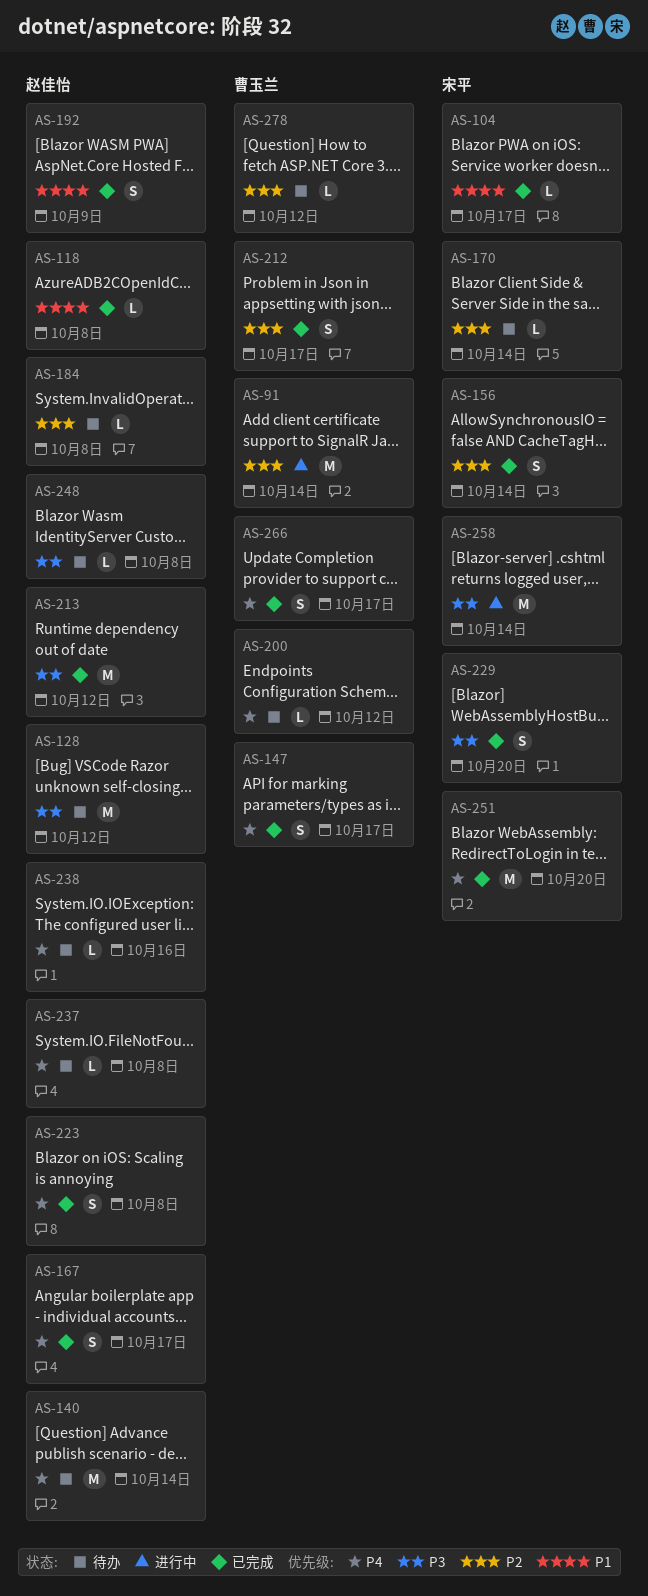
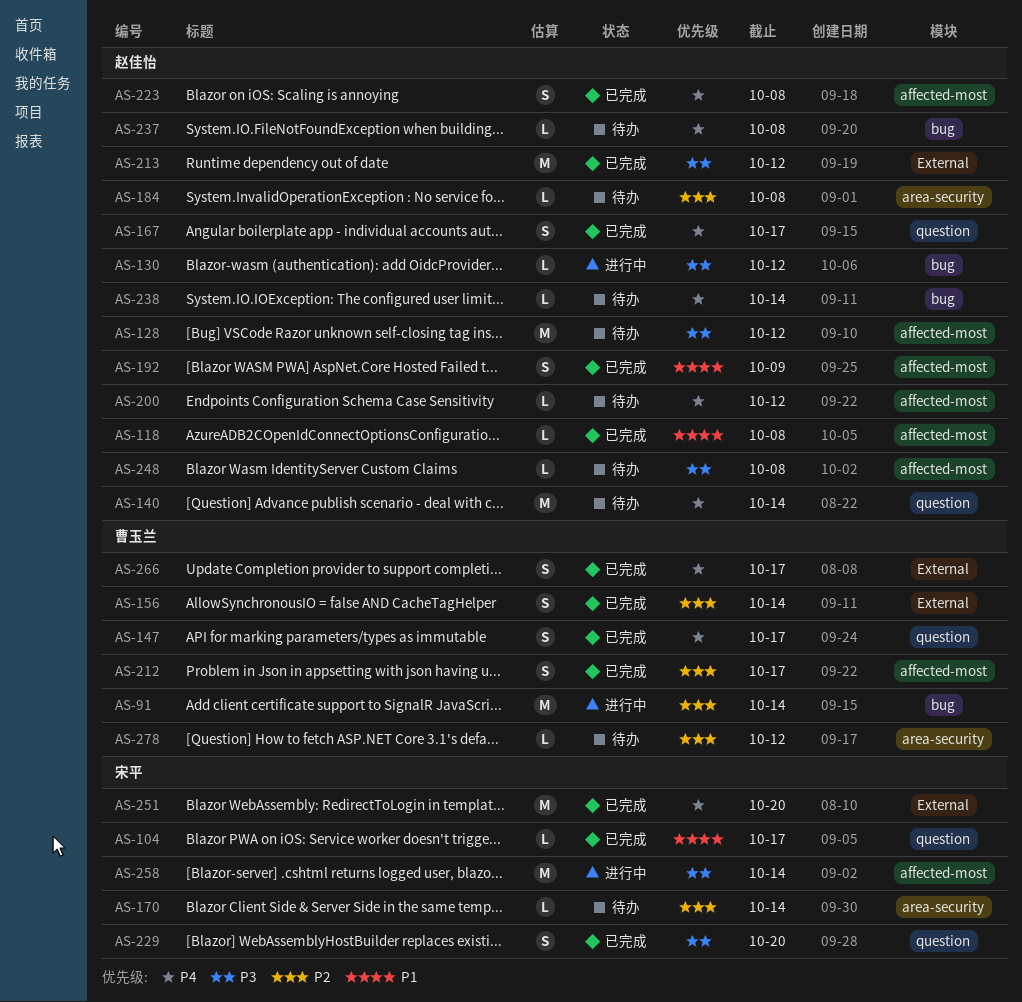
AS-130: none -> present
AS-156, owner: 宋平 -> 曹玉兰
AS-200, owner: 曹玉兰 -> 赵佳怡
AS-238, due: Oct 16 -> Oct 14

